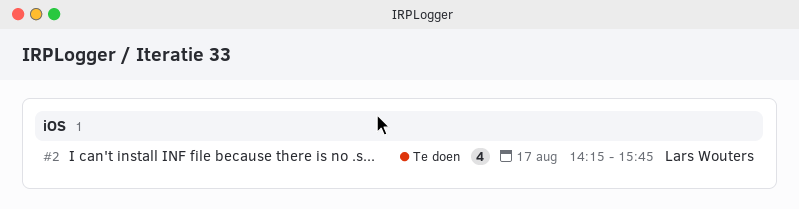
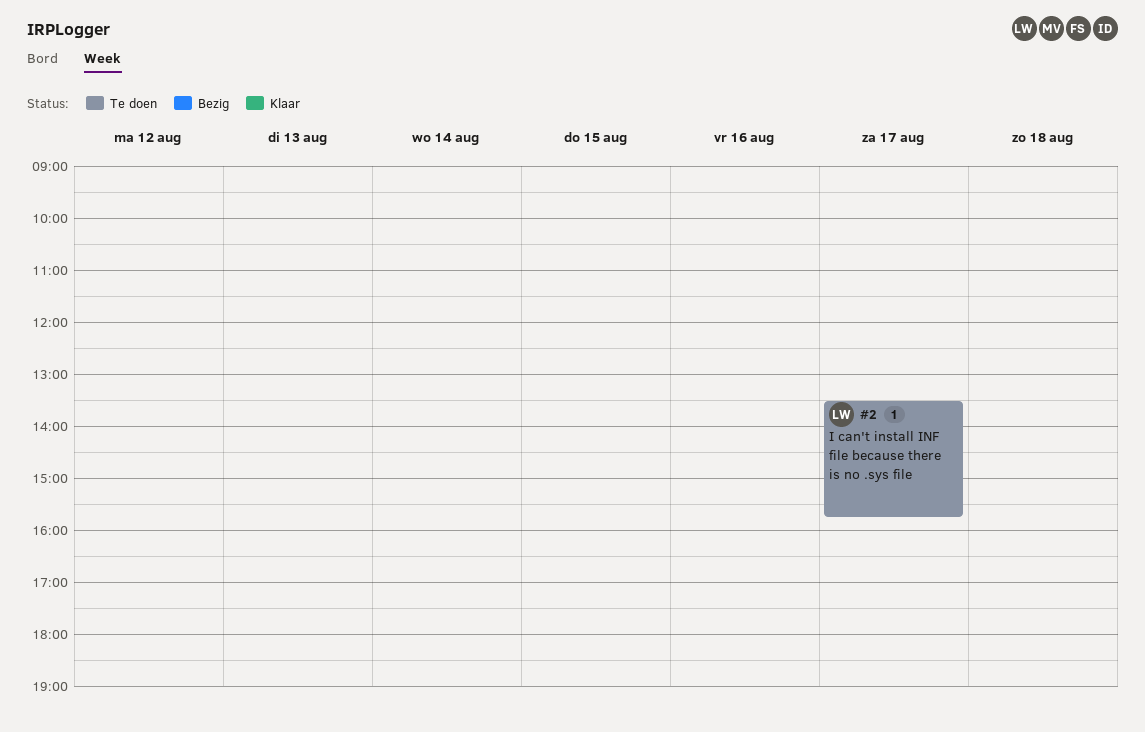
#2, estimate: 4 -> 1
#2, begins: 14:15 -> 13:30

